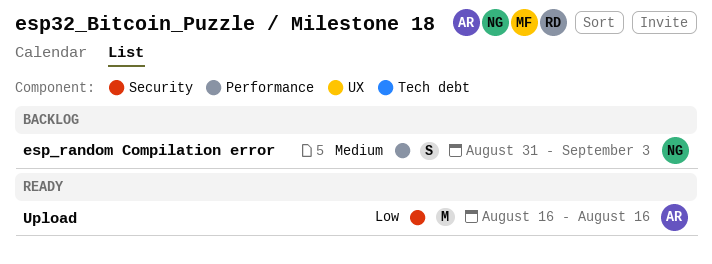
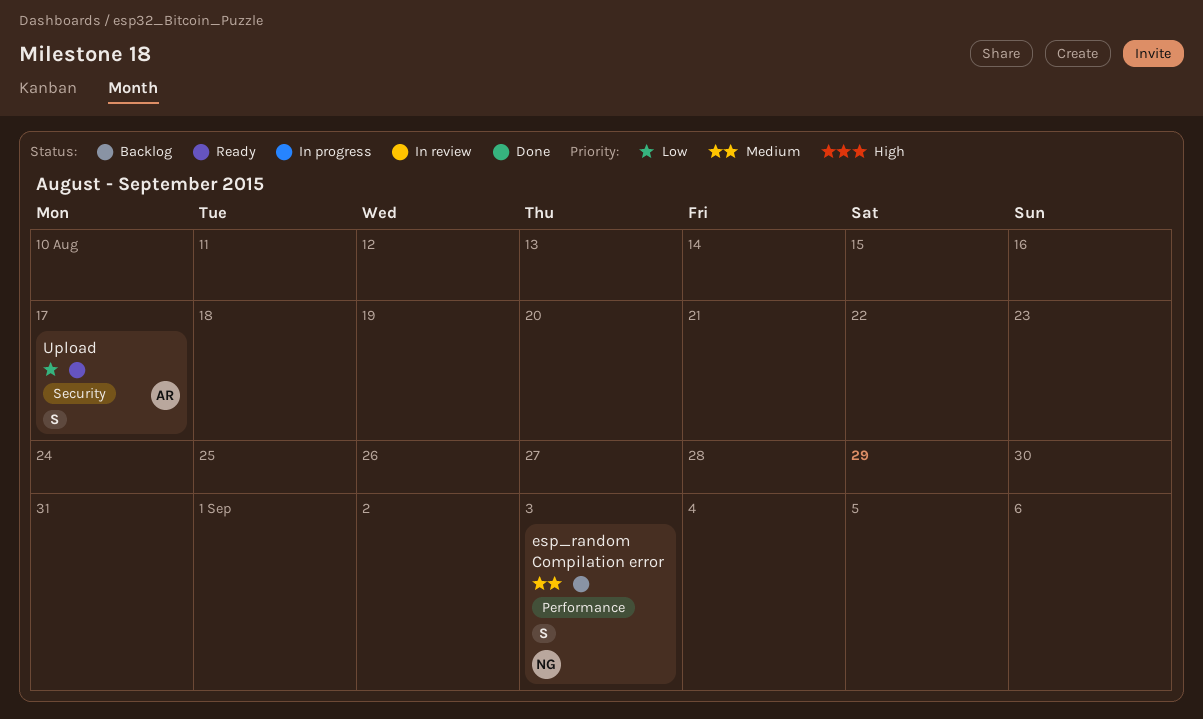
Upload, estimate: M -> S
Upload, due: Aug 16 -> Aug 17

